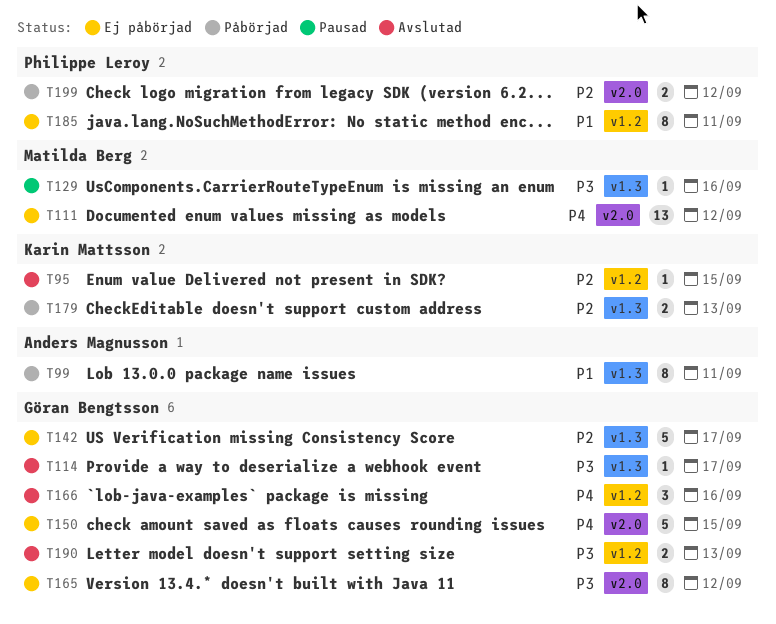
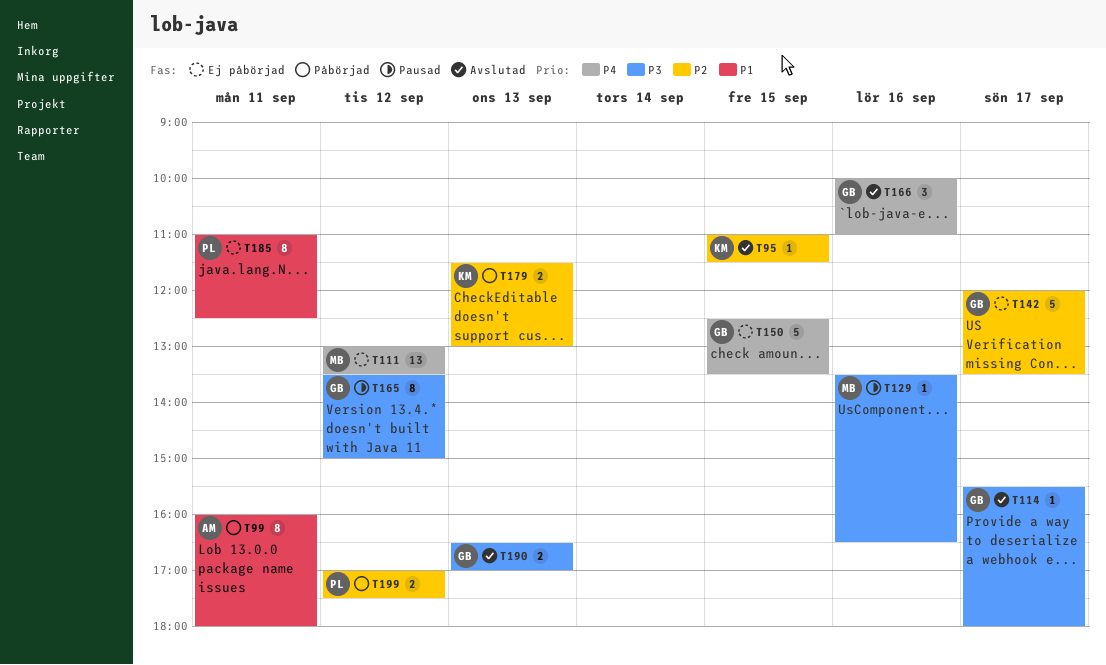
T165, status: Ej påbörjad -> Pausad

